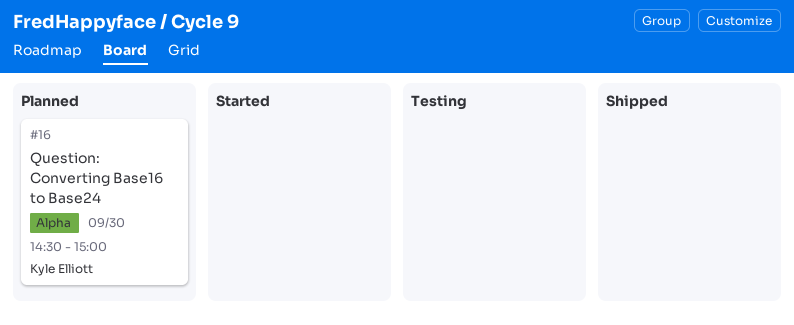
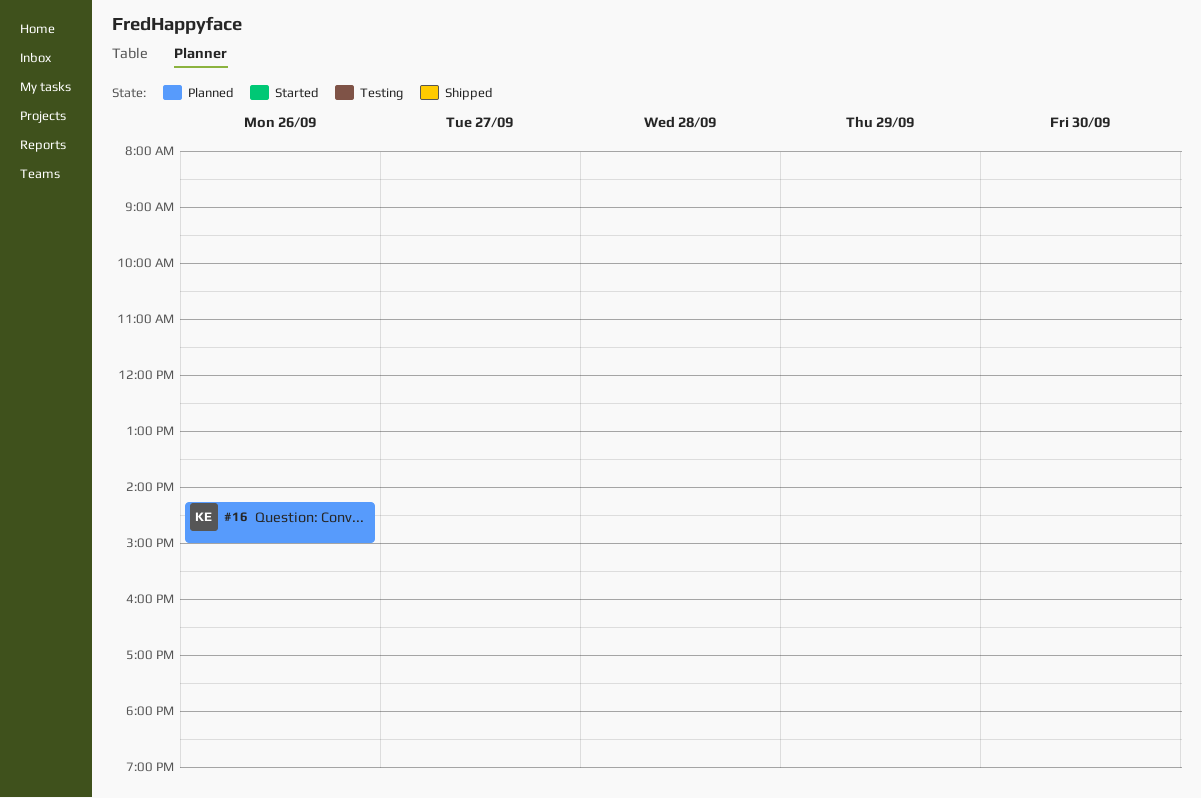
#16, day: Sep 30 -> Sep 26
#16, begins: 14:30 -> 14:15

